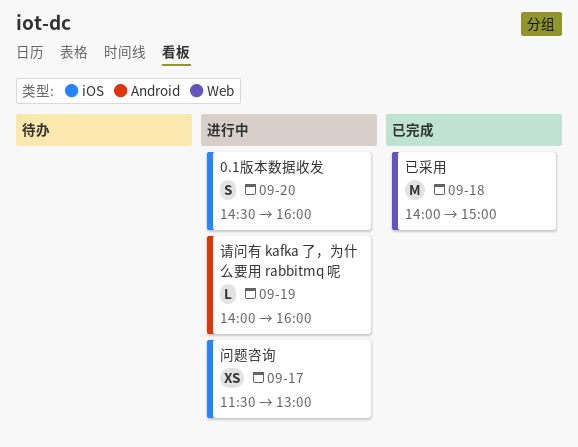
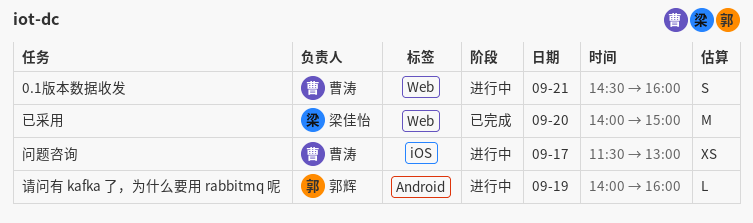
0.1版本数据收发, label: iOS -> Web
0.1版本数据收发, day: Sep 20 -> Sep 21
已采用, day: Sep 18 -> Sep 20

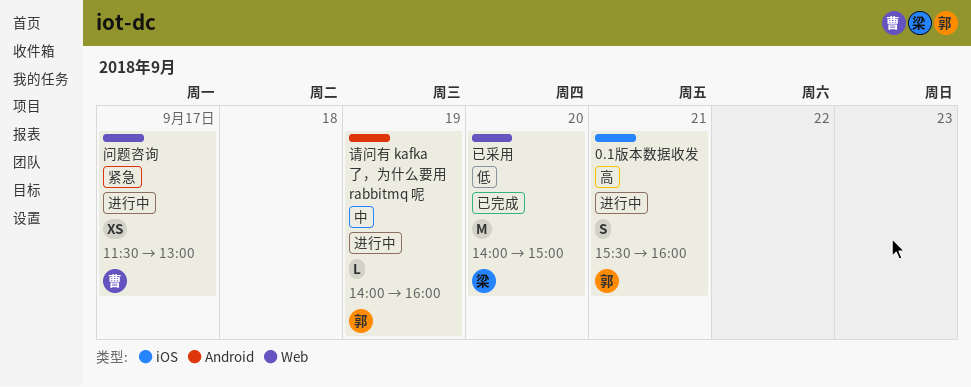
0.1版本数据收发, owner: 曹涛 -> 郭辉
0.1版本数据收发, label: Web -> iOS
0.1版本数据收发, begins: 14:30 -> 15:30
问题咨询, label: iOS -> Web

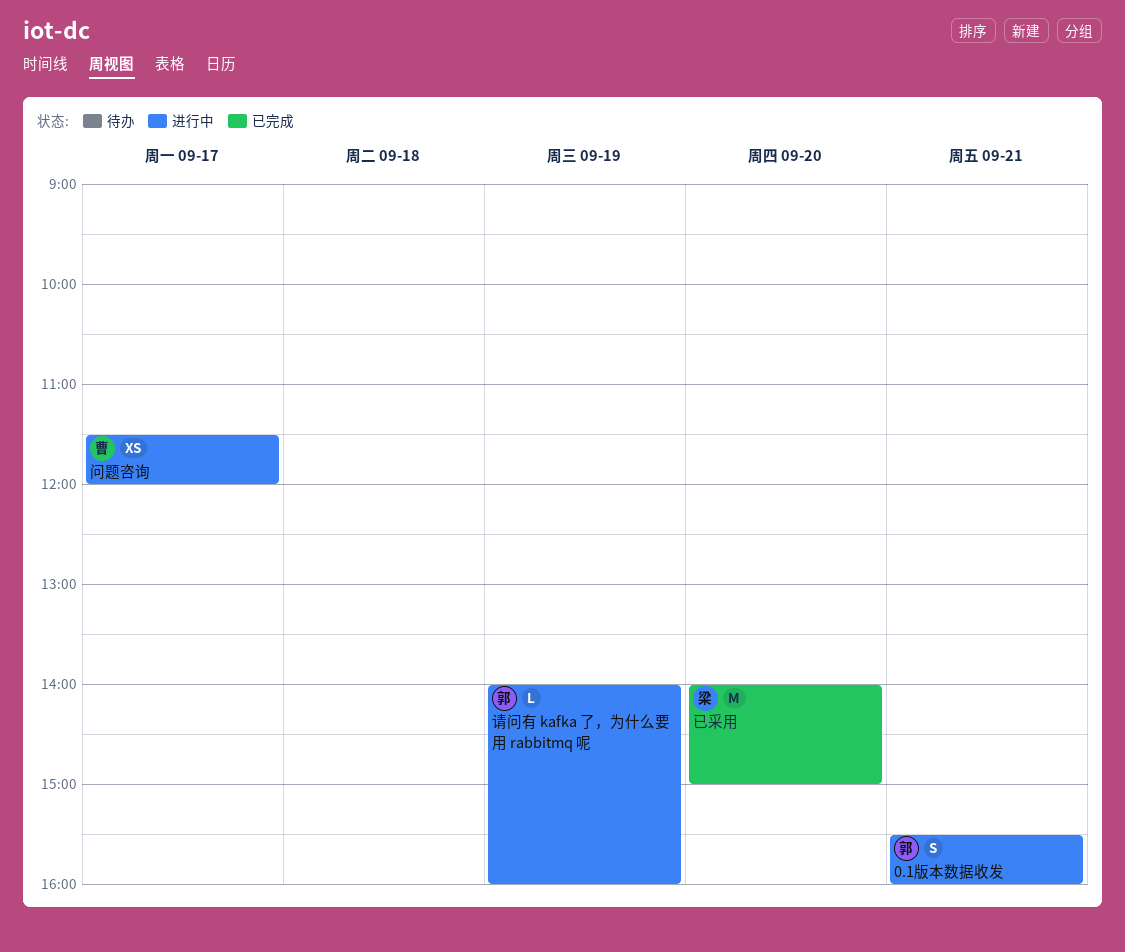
问题咨询, ends: 13:00 -> 12:00

